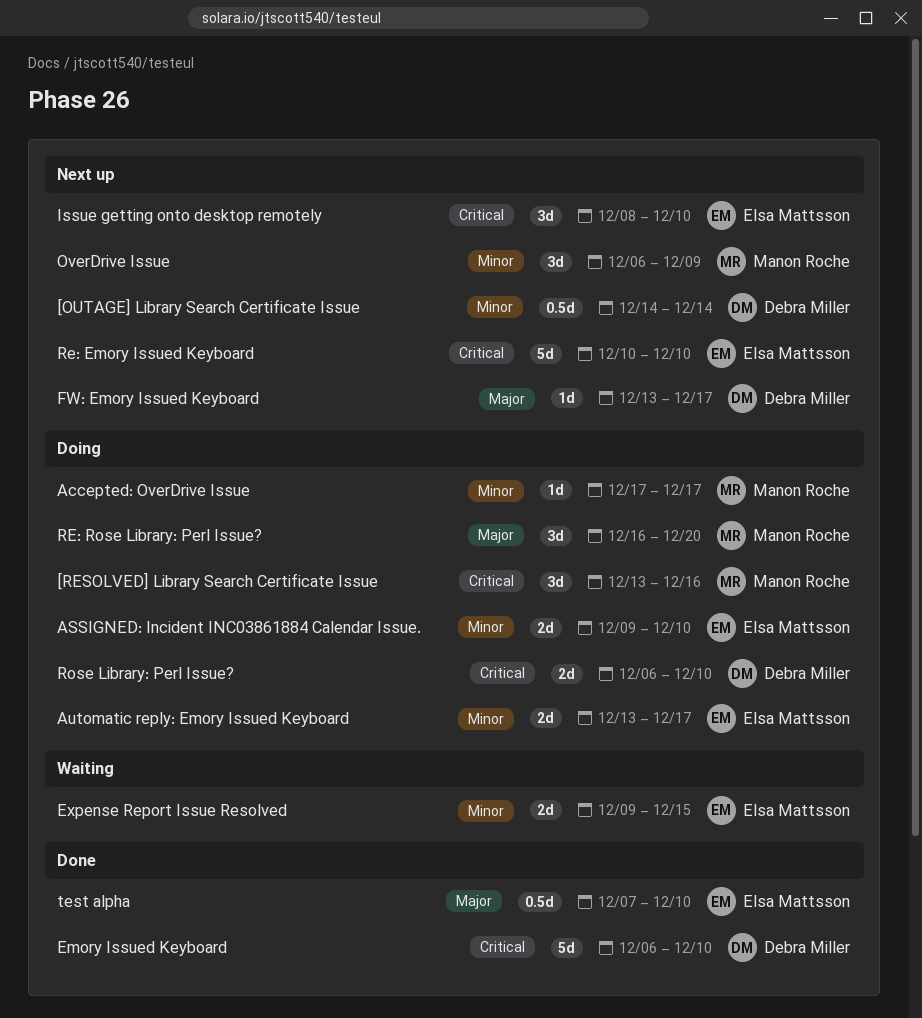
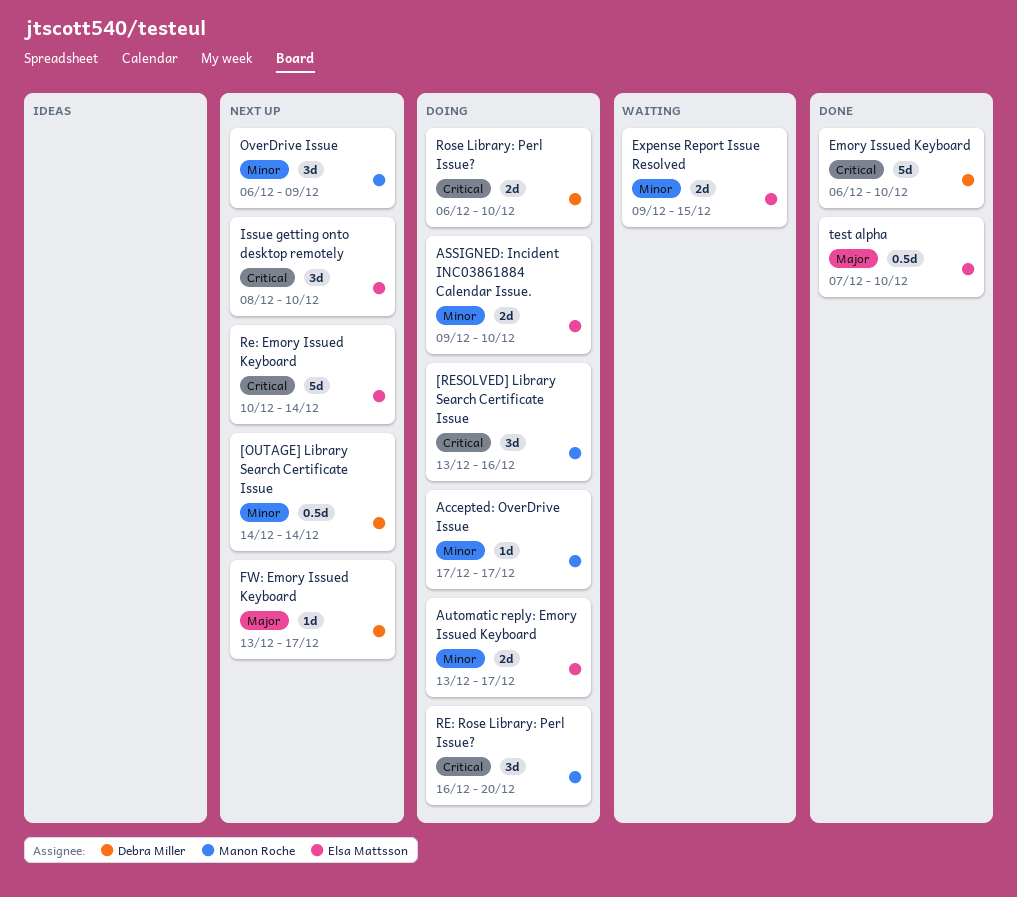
Re: Emory Issued Keyboard, due: Dec 10 -> Dec 14
RE: Rose Library: Perl Issue?, priority: Major -> Critical

